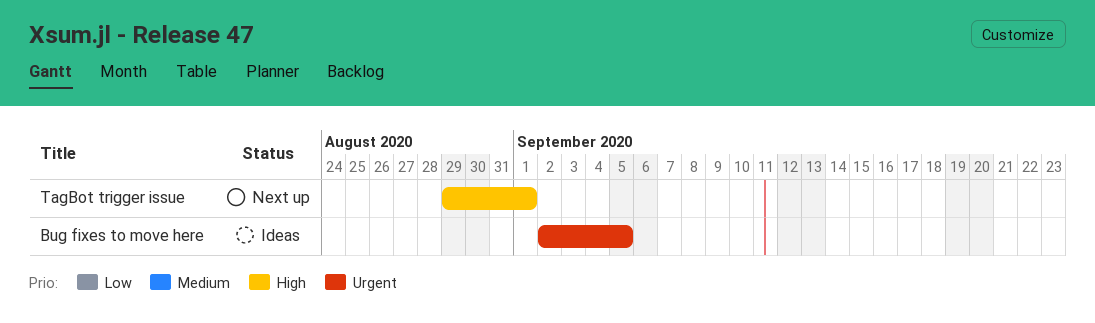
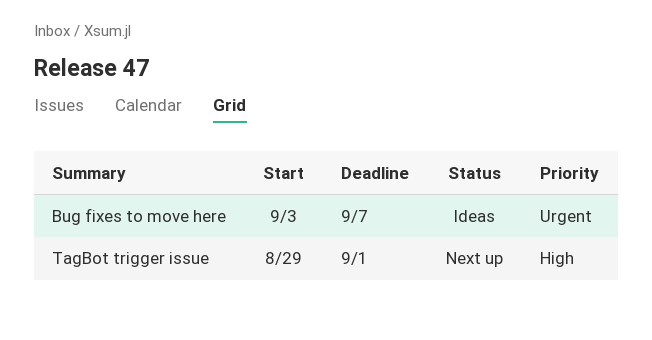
Bug fixes to move here, start: Sep 2 -> Sep 3
Bug fixes to move here, due: Sep 5 -> Sep 7

